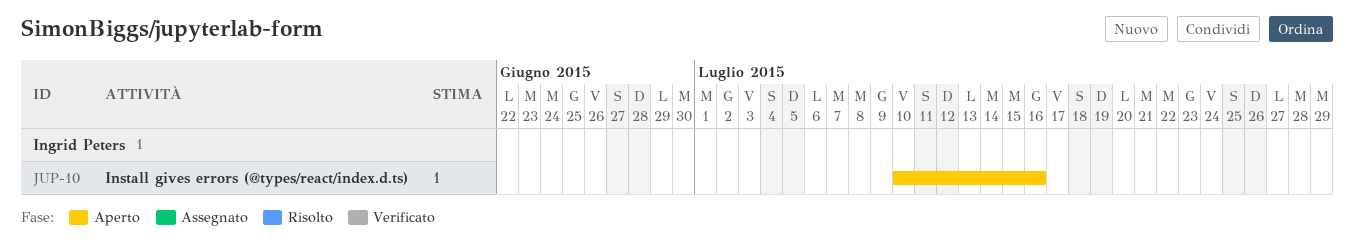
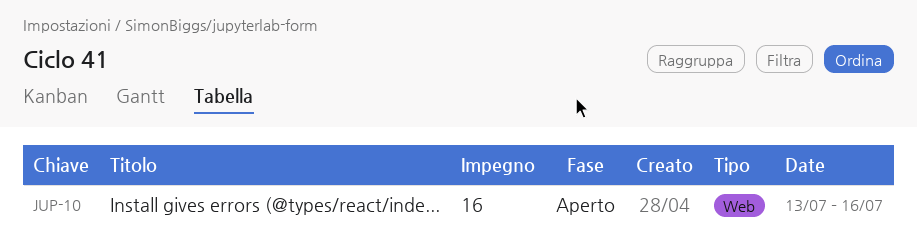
JUP-10, estimate: 1 -> 16
JUP-10, start: Jul 10 -> Jul 13

